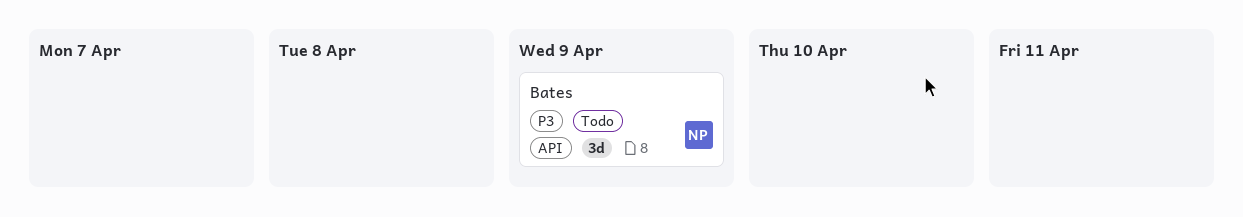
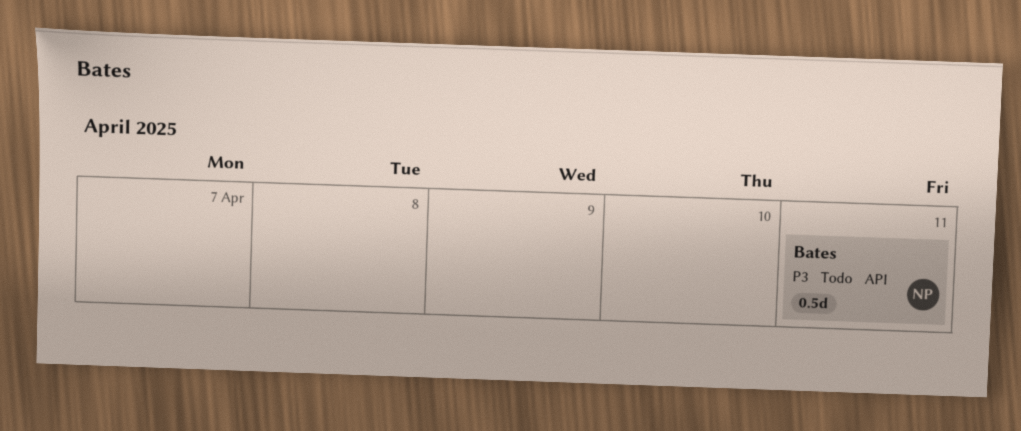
Bates, estimate: 3d -> 0.5d
Bates, due: Apr 9 -> Apr 11

